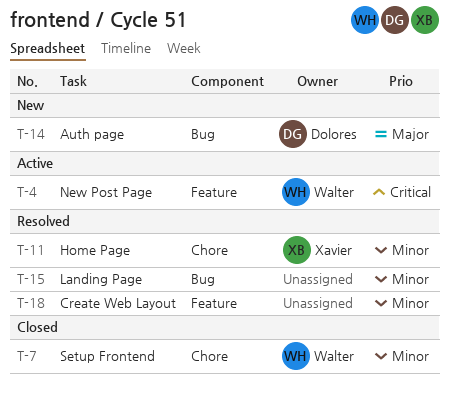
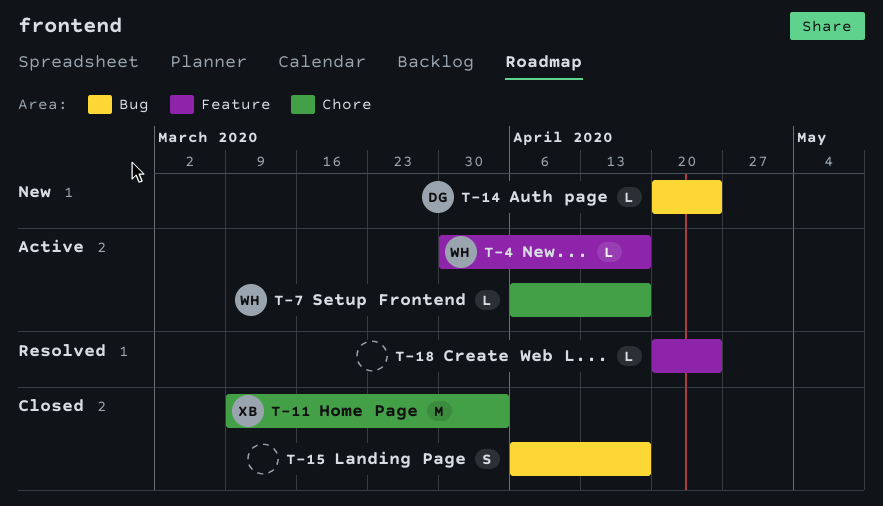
T-7, status: Closed -> Active
T-11, status: Resolved -> Closed
T-15, status: Resolved -> Closed

